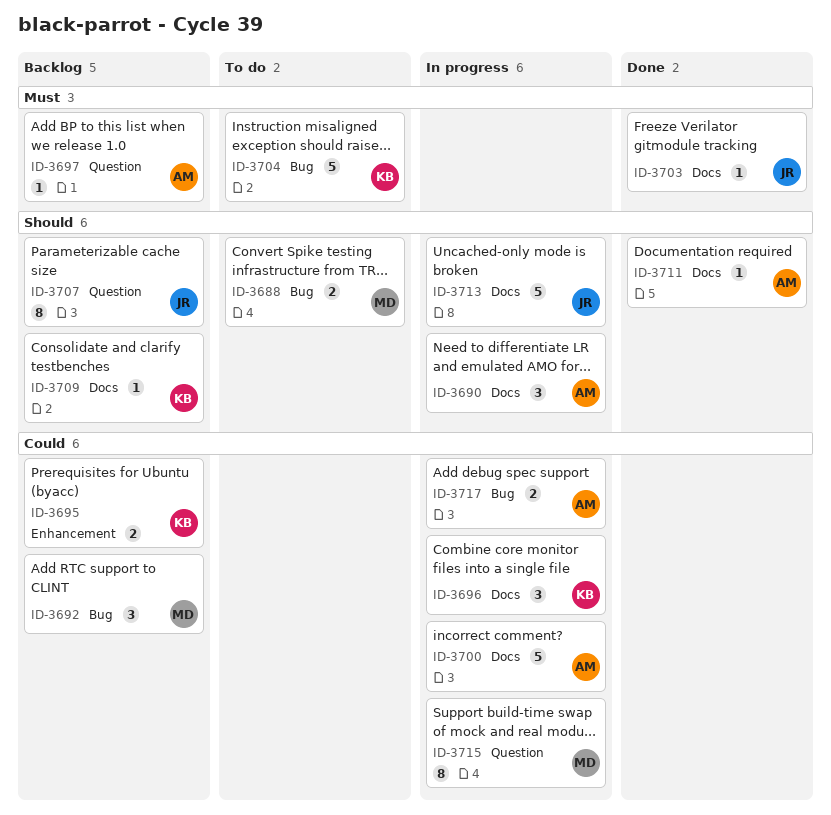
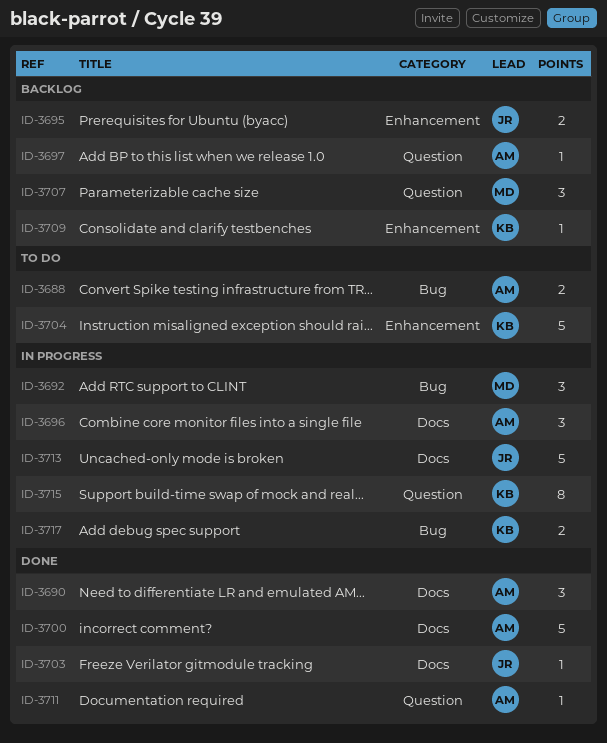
ID-3688, owner: MD -> AM
ID-3690, status: In progress -> Done
ID-3692, status: Backlog -> In progress
ID-3695, owner: KB -> JR
ID-3696, owner: KB -> AM
ID-3700, status: In progress -> Done
ID-3704, label: Bug -> Enhancement
ID-3707, owner: JR -> MD
ID-3707, estimate: 8 -> 3
ID-3709, label: Docs -> Enhancement
ID-3711, label: Docs -> Question
ID-3715, owner: MD -> KB
ID-3717, owner: AM -> KB

